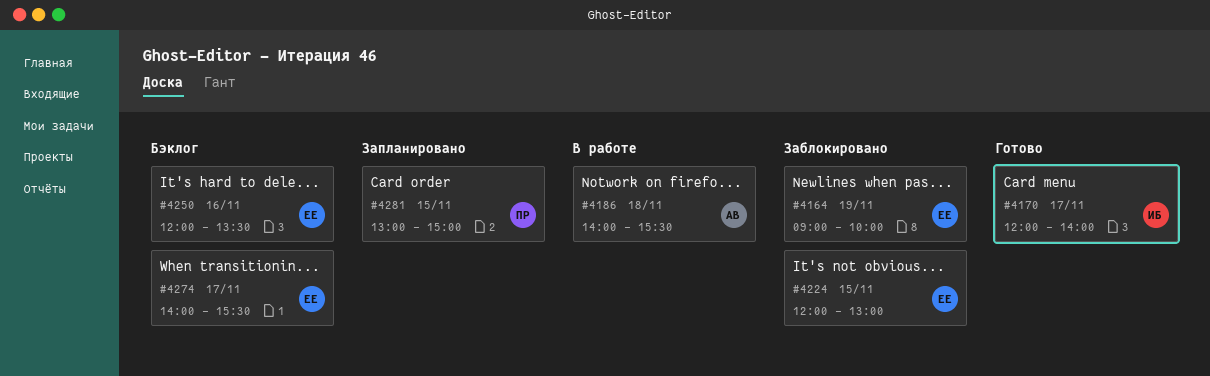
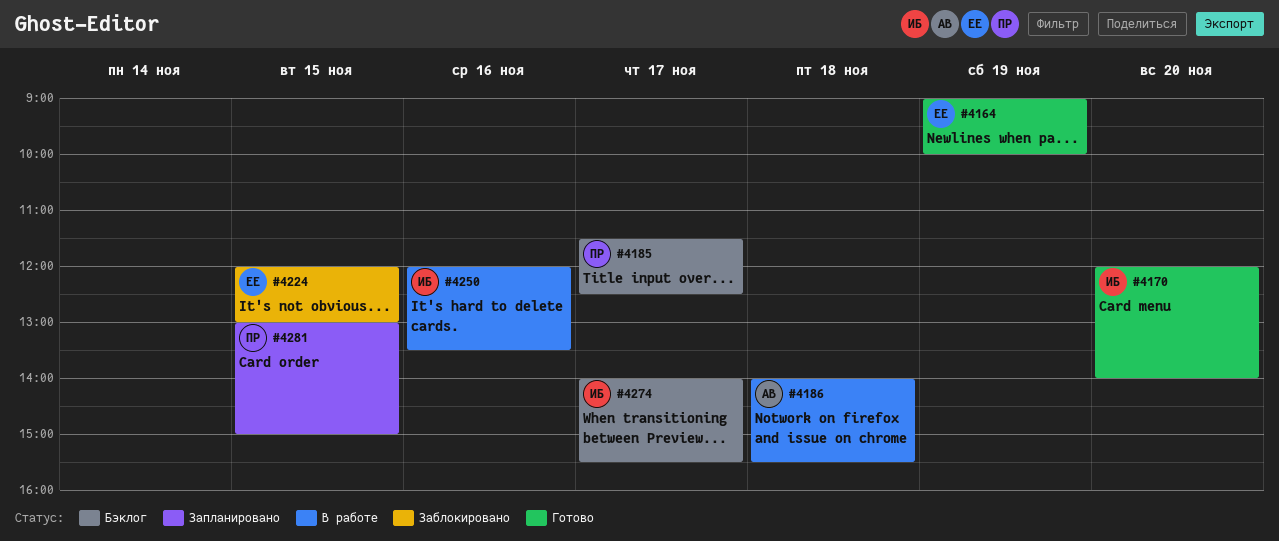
#4164, status: Заблокировано -> Готово
#4170, day: Nov 17 -> Nov 20
#4185: none -> present
#4250, status: Бэклог -> В работе
#4250, owner: ЕЕ -> ИБ
#4274, owner: ЕЕ -> ИБ

